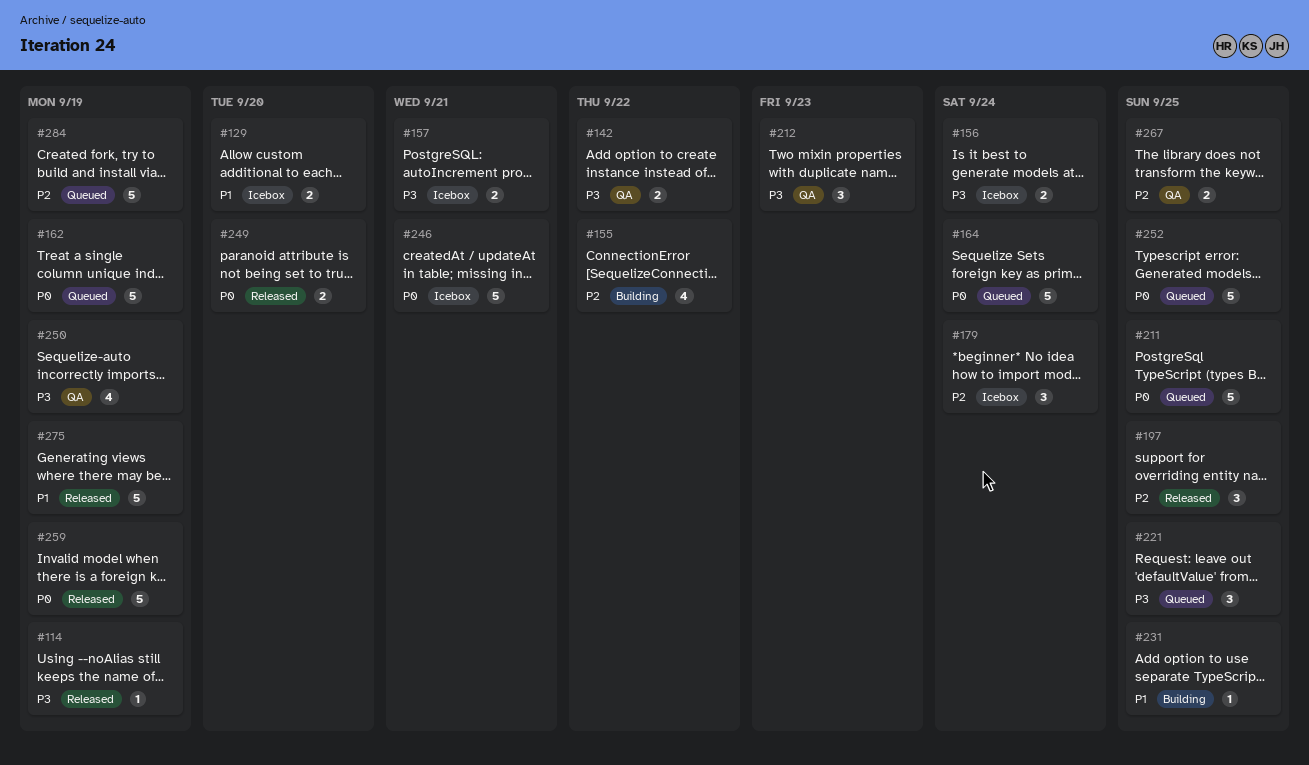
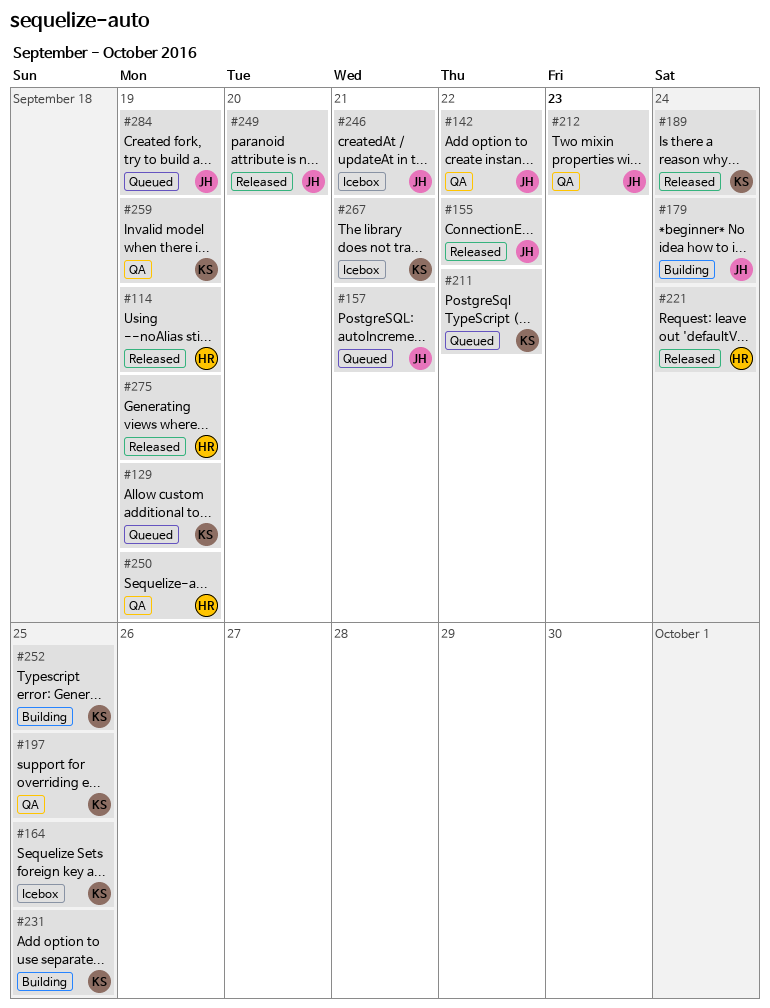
#129, status: Icebox -> Queued
#129, due: Sep 20 -> Sep 19
#155, status: Building -> Released
#156: present -> none
#157, status: Icebox -> Queued
#162: present -> none
#164, status: Queued -> Icebox
#164, due: Sep 24 -> Sep 25
#179, status: Icebox -> Building
#189: none -> present
#197, status: Released -> QA
#211, due: Sep 25 -> Sep 22
#221, status: Queued -> Released
#221, due: Sep 25 -> Sep 24
#252, status: Queued -> Building
#259, status: Released -> QA
#267, status: QA -> Icebox
#267, due: Sep 25 -> Sep 21

